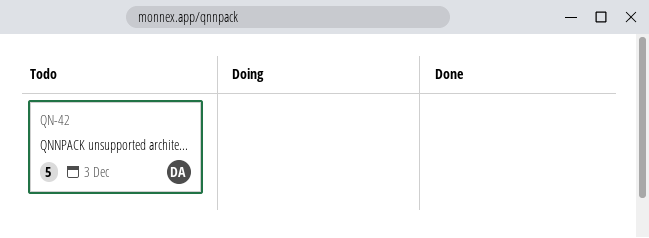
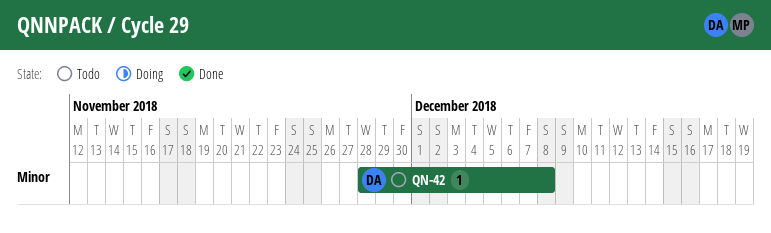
QN-42, estimate: 5 -> 1
QN-42, due: Dec 3 -> Dec 8

